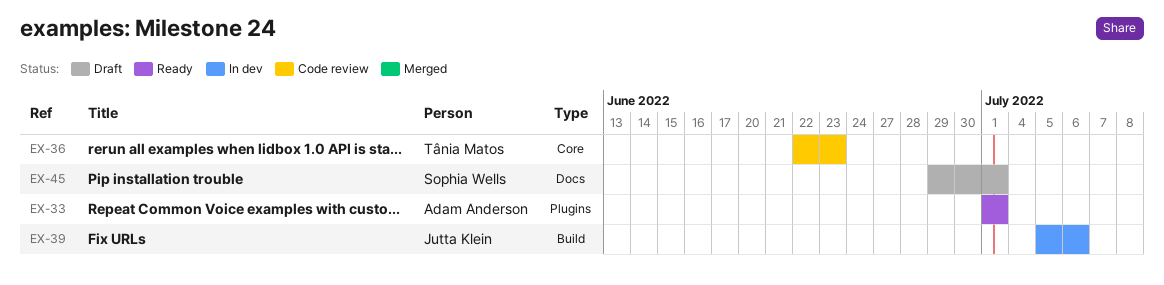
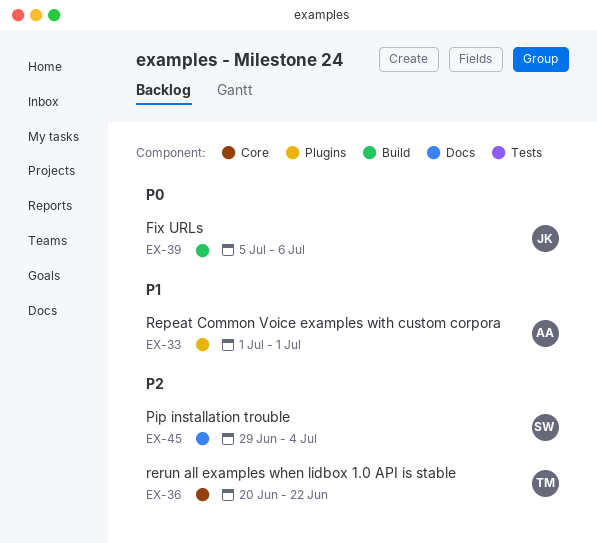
EX-36, start: Jun 22 -> Jun 20
EX-36, due: Jun 23 -> Jun 22
EX-45, due: Jul 1 -> Jul 4

